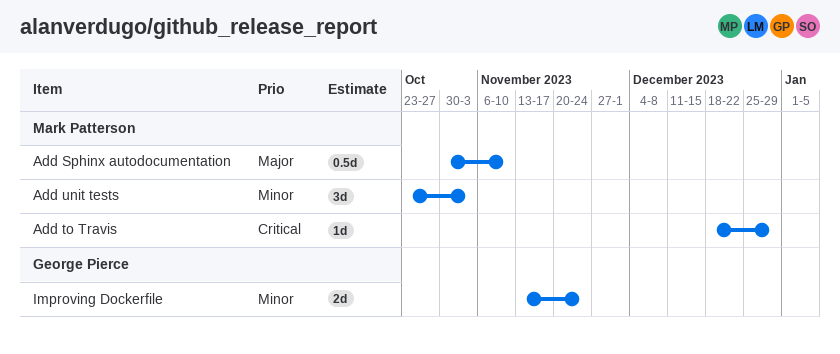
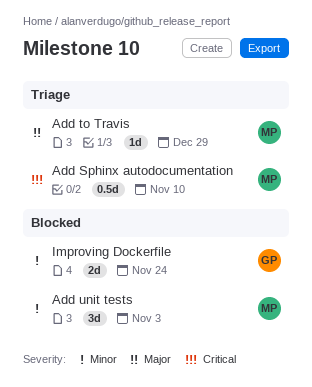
Add Sphinx autodocumentation, priority: Major -> Critical
Add to Travis, priority: Critical -> Major

